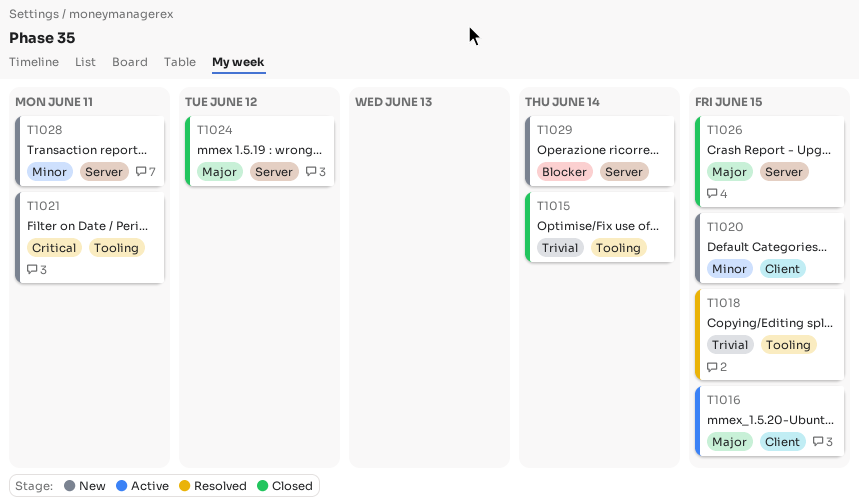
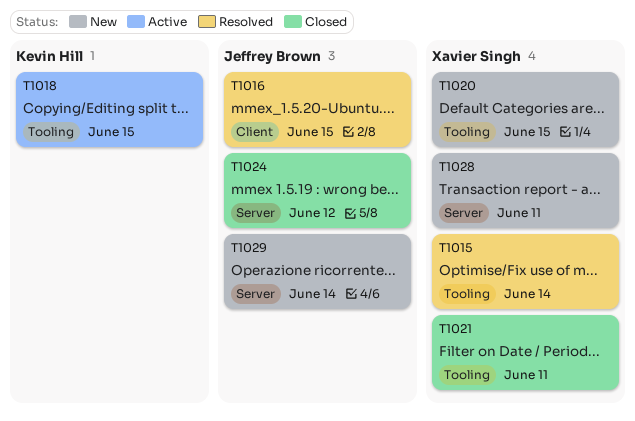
T1015, status: Closed -> Resolved
T1016, status: Active -> Resolved
T1018, status: Resolved -> Active
T1020, label: Client -> Tooling
T1021, status: New -> Closed
T1026: present -> none

